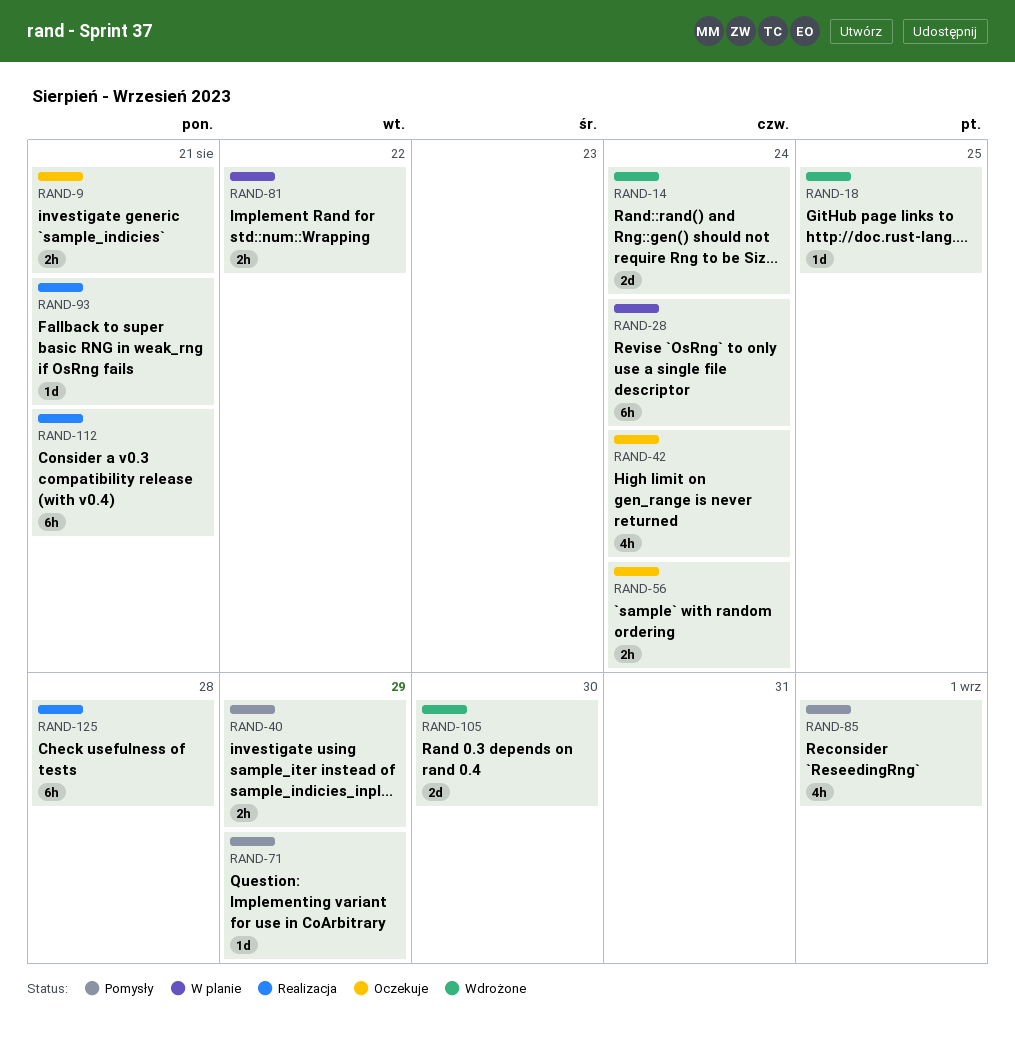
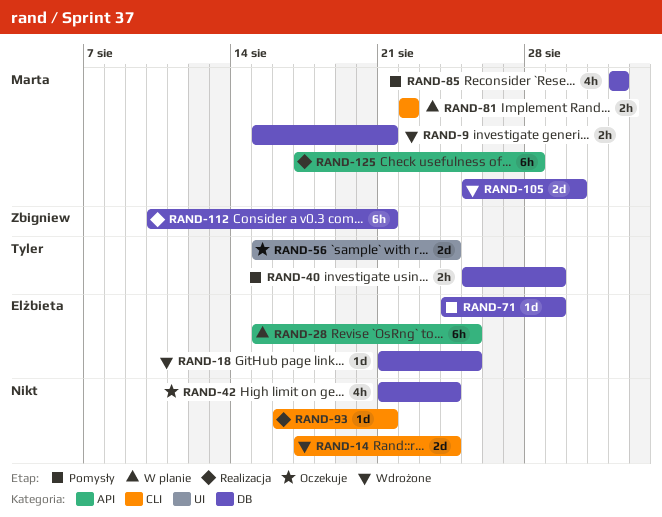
RAND-9, status: Oczekuje -> Wdrożone
RAND-28, due: Aug 24 -> Aug 25
RAND-56, estimate: 2h -> 2d

